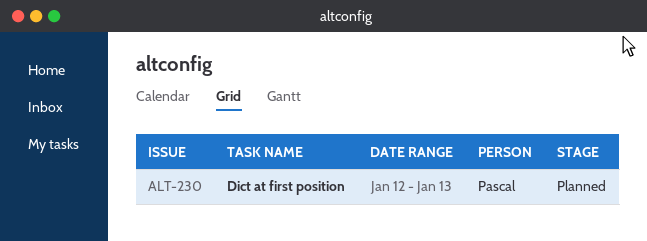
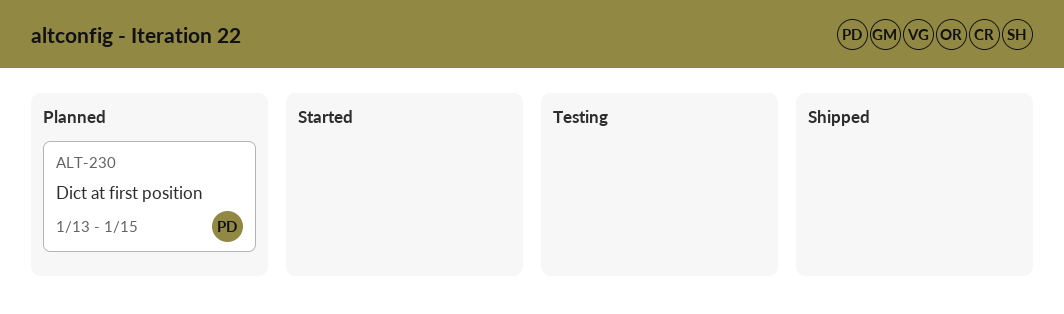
ALT-230, start: Jan 12 -> Jan 13
ALT-230, due: Jan 13 -> Jan 15

